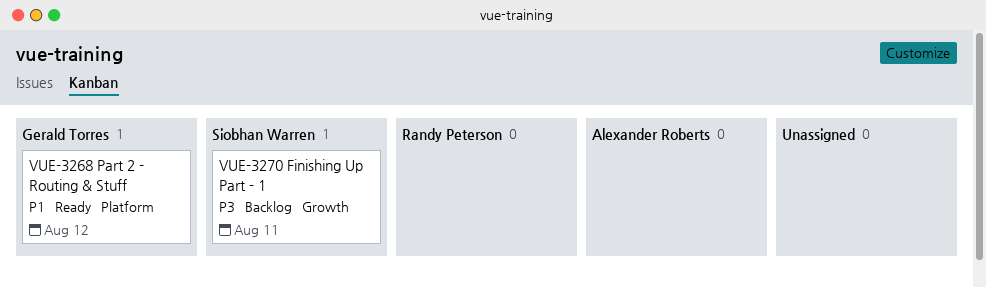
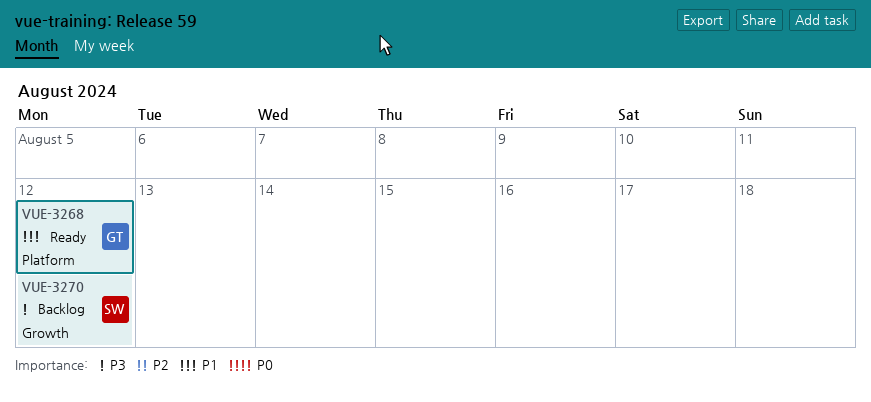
VUE-3270, due: Aug 11 -> Aug 12

